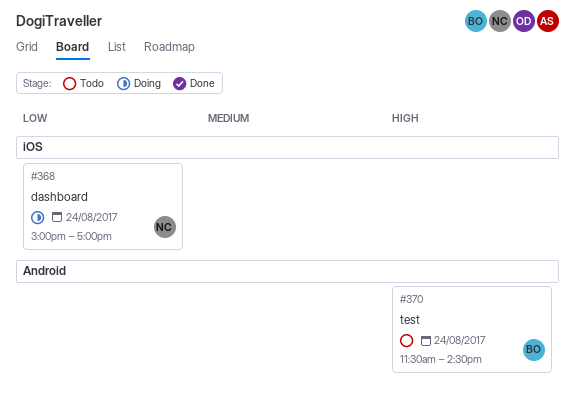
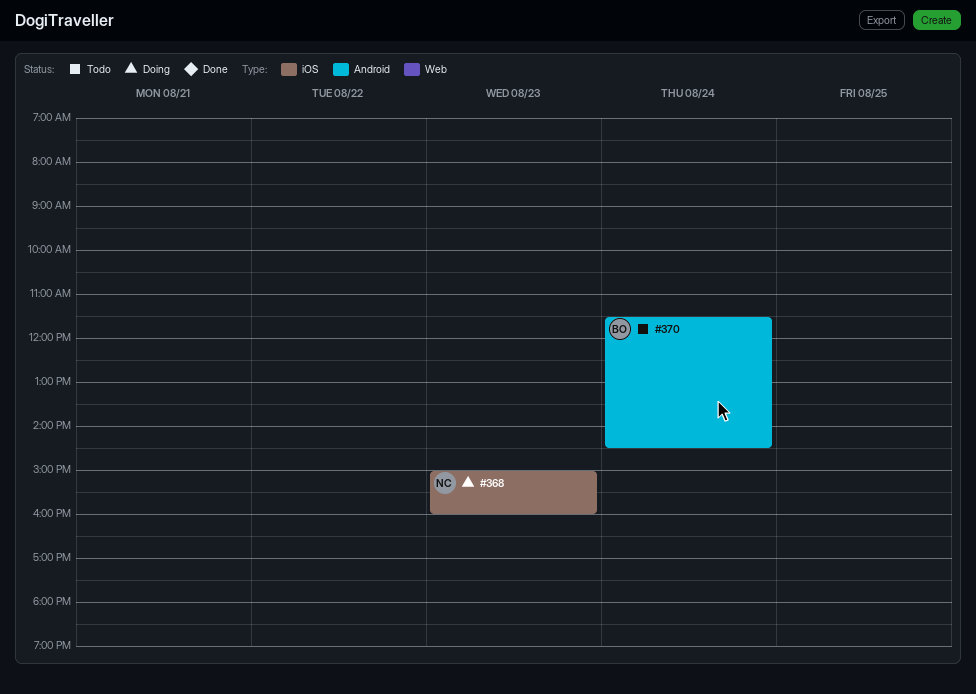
#368, day: Aug 24 -> Aug 23
#368, ends: 17:00 -> 16:00

